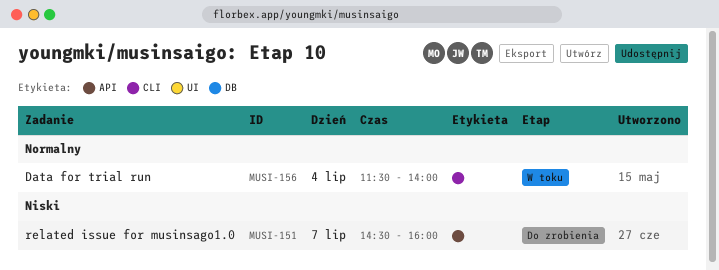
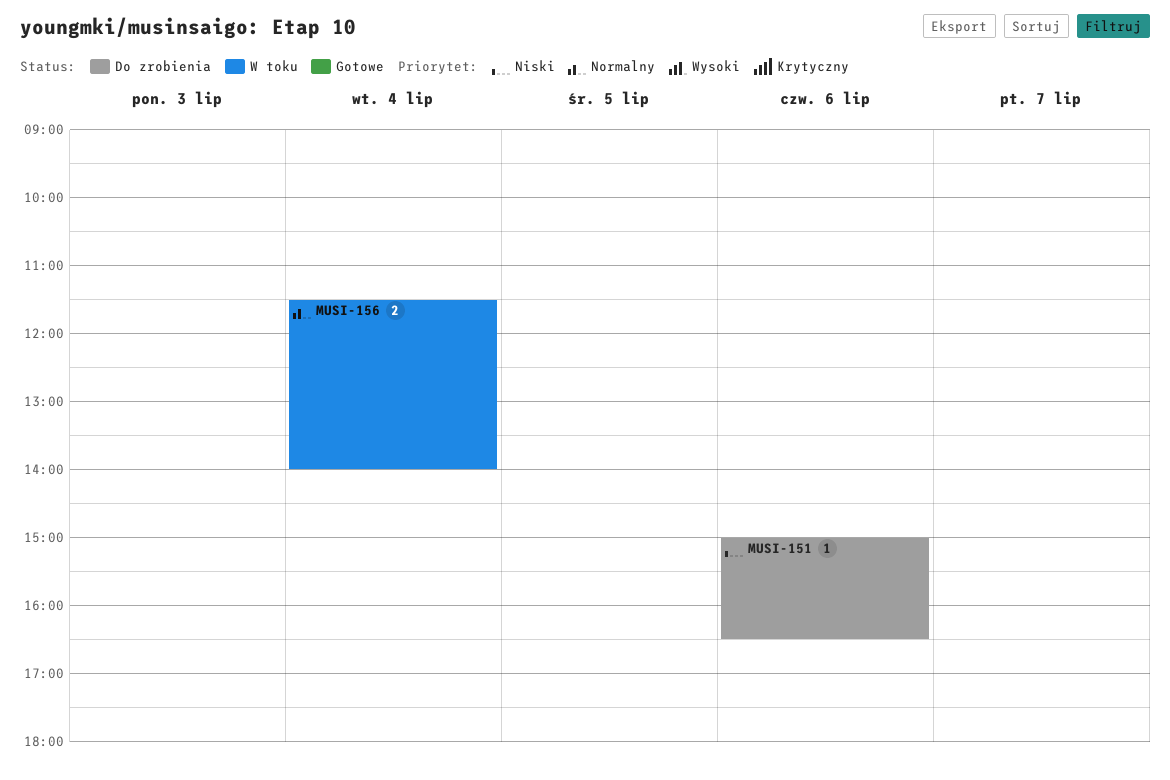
MUSI-151, day: Jul 7 -> Jul 6
MUSI-151, begins: 14:30 -> 15:00
MUSI-151, ends: 16:00 -> 16:30

